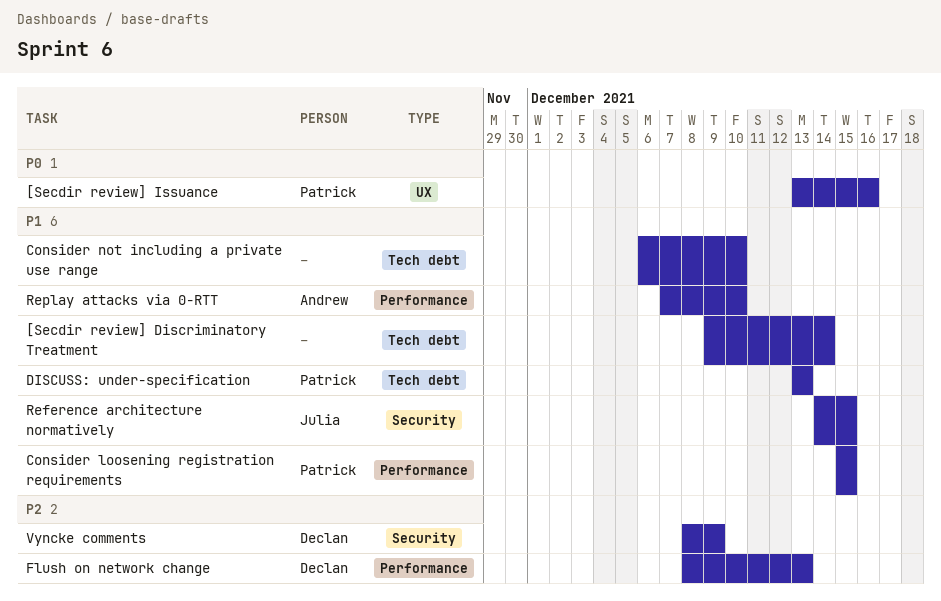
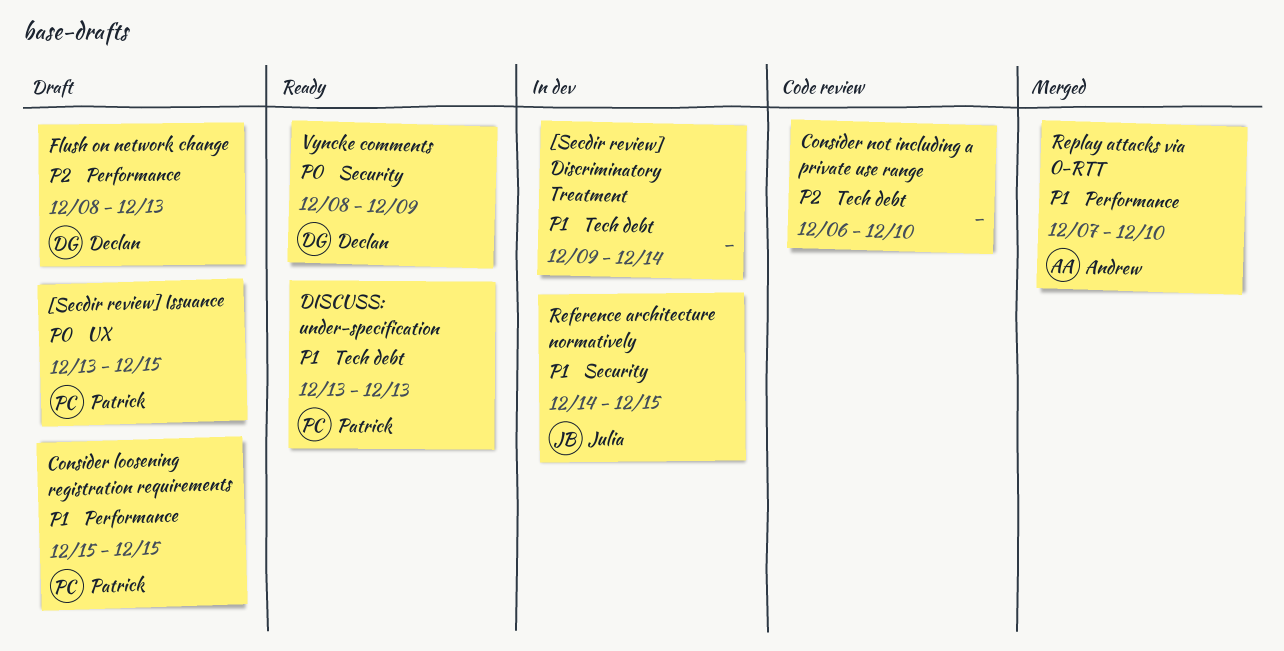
[Secdir review] Issuance, due: Dec 16 -> Dec 15
Consider not including a private use range, priority: P1 -> P2
Vyncke comments, priority: P2 -> P0

